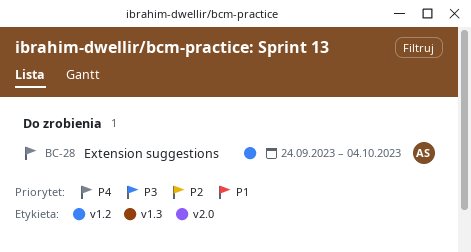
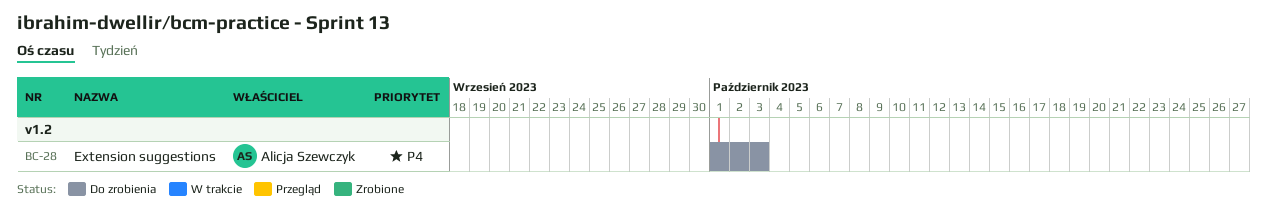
BC-28, start: Sep 24 -> Oct 1
BC-28, due: Oct 4 -> Oct 3

